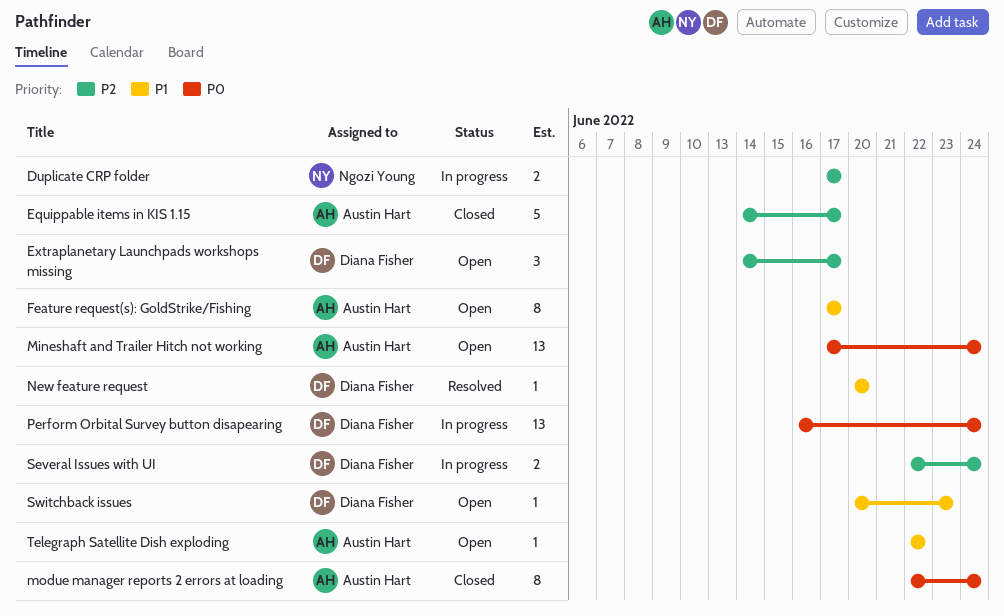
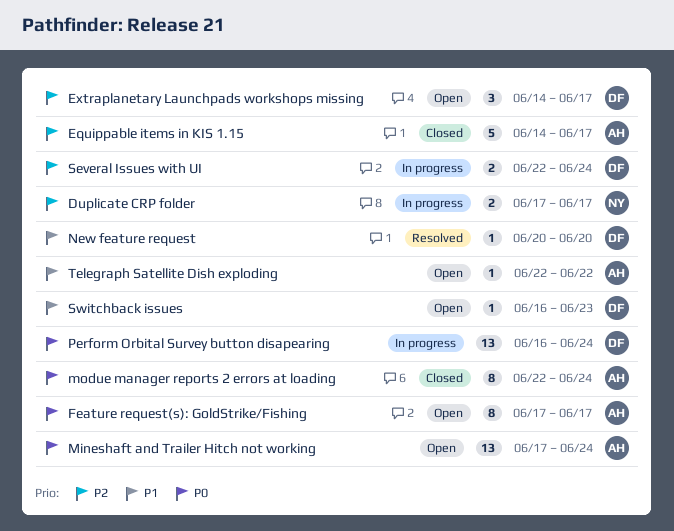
Feature request(s): GoldStrike/Fishing, priority: P1 -> P0
Switchback issues, start: Jun 20 -> Jun 16

